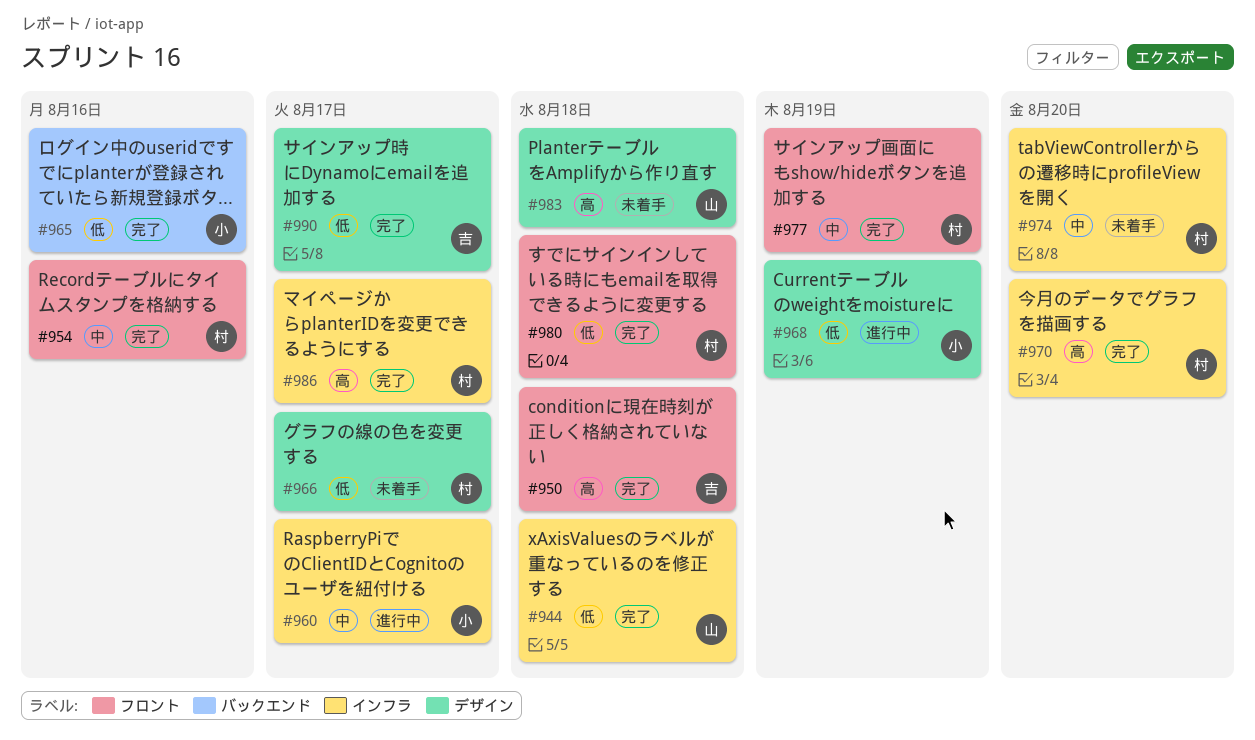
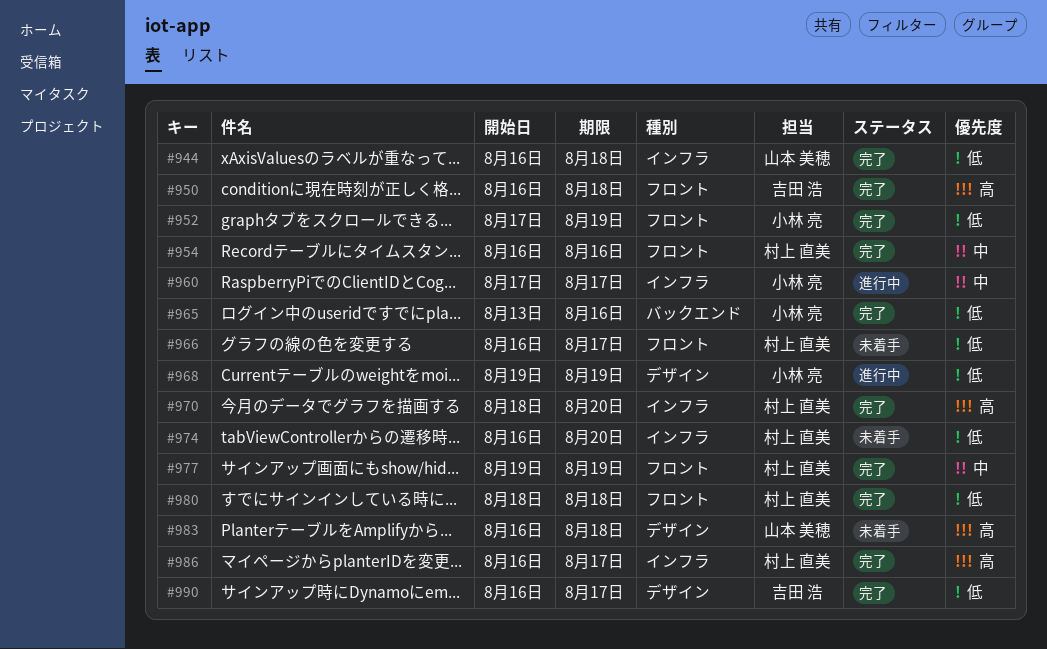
#952: none -> present
#966, label: デザイン -> フロント
#974, priority: 中 -> 低

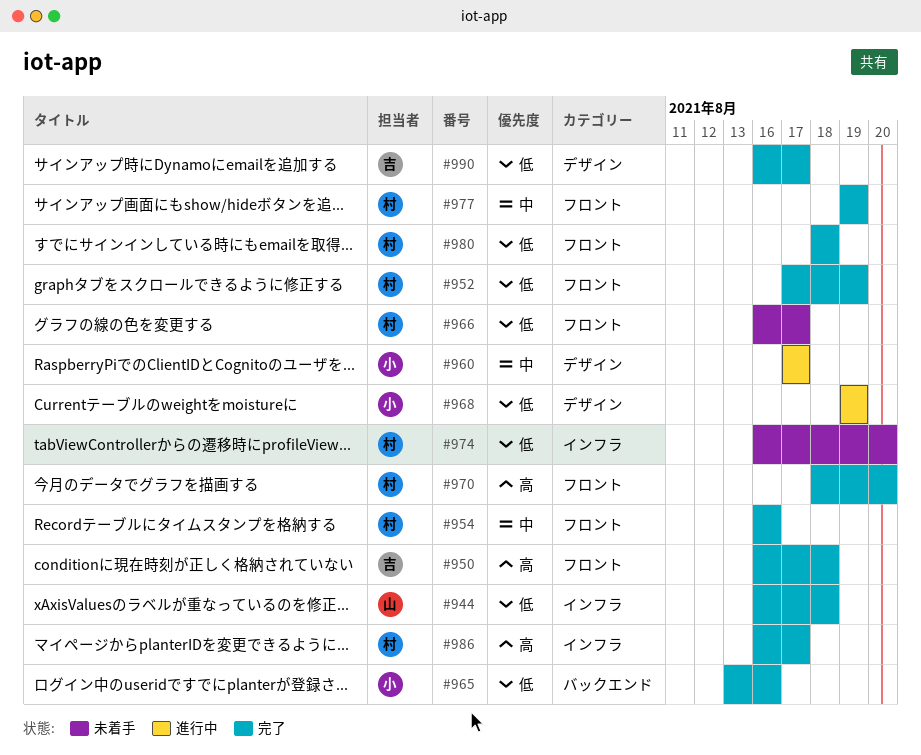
#952, owner: 小林 亮 -> 村上 直美
#960, label: インフラ -> デザイン
#970, label: インフラ -> フロント
#983: present -> none

